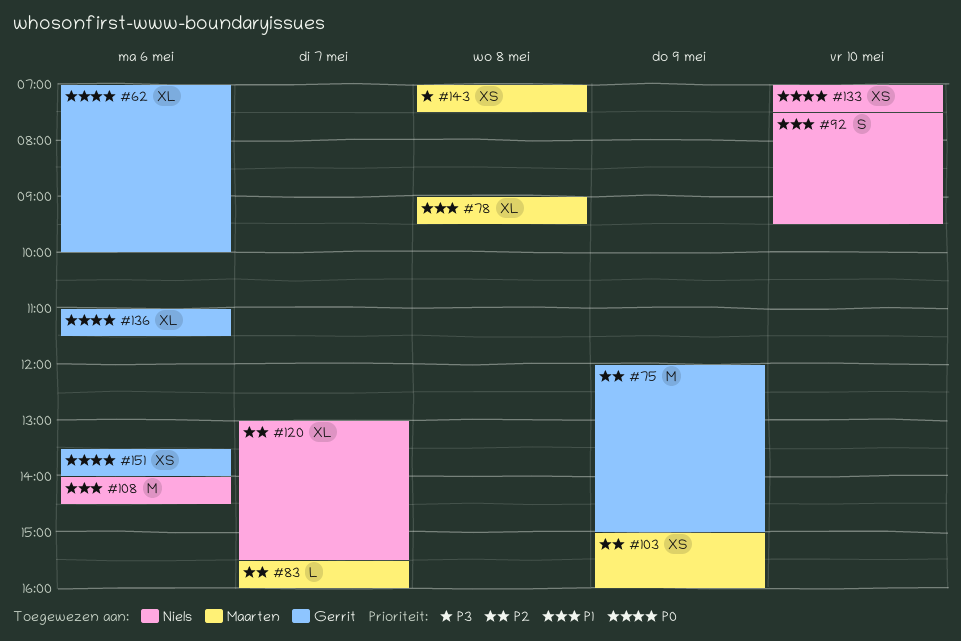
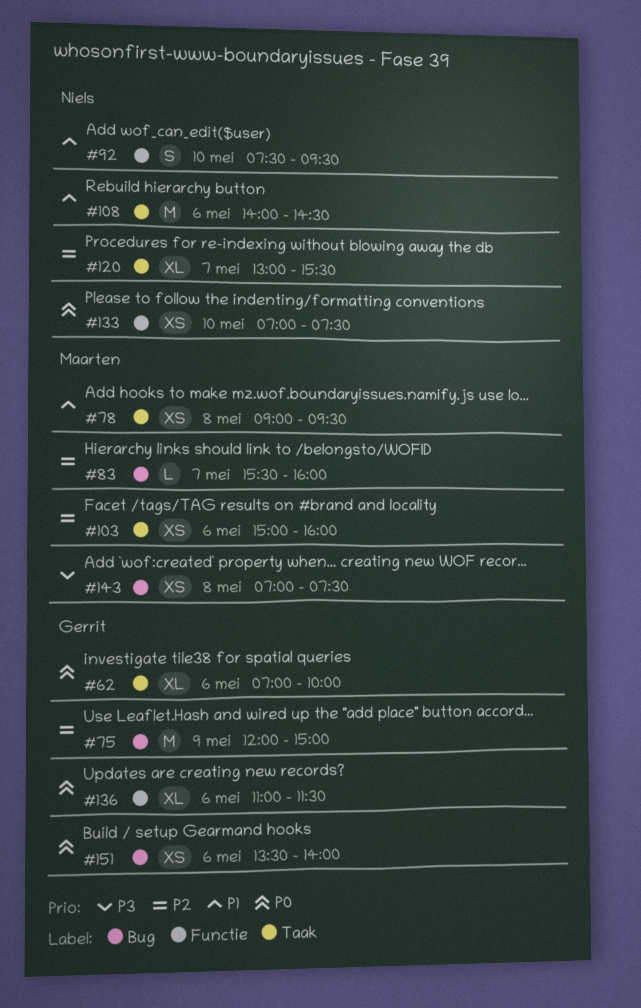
#78, estimate: XL -> XS
#103, day: May 9 -> May 6

